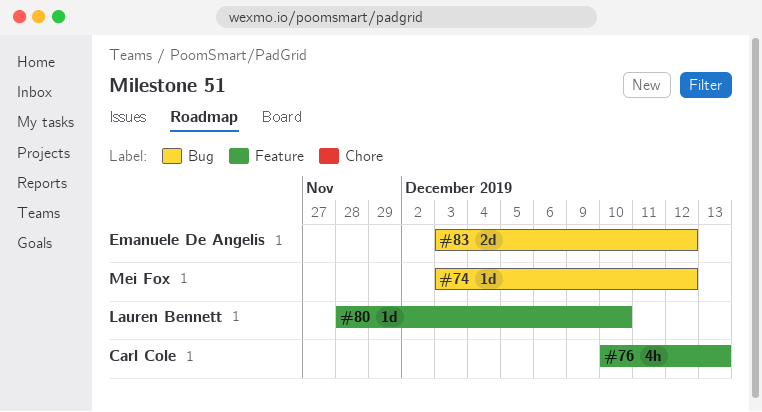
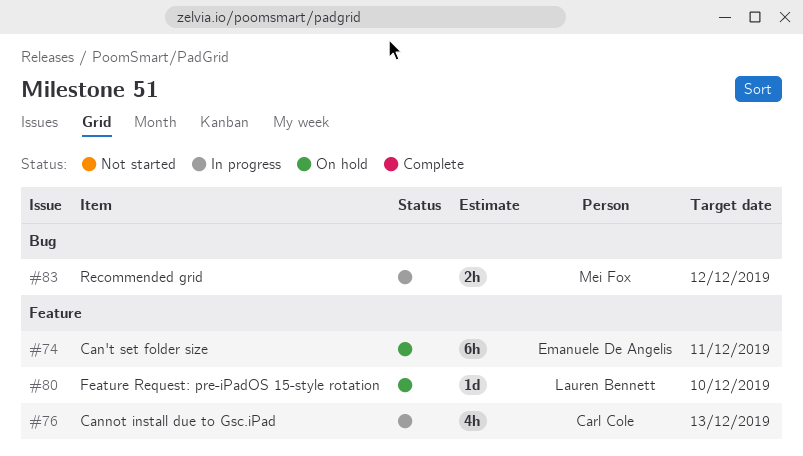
#74, owner: Mei Fox -> Emanuele De Angelis
#74, label: Bug -> Feature
#74, estimate: 1d -> 6h
#74, due: Dec 12 -> Dec 11
#83, owner: Emanuele De Angelis -> Mei Fox
#83, estimate: 2d -> 2h

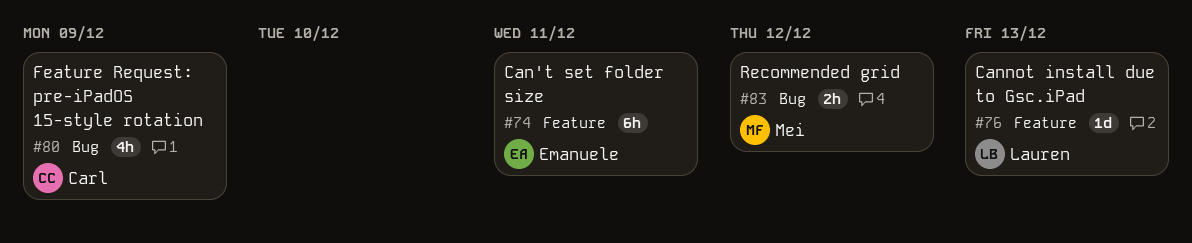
#76, owner: Carl Cole -> Lauren Bennett
#76, estimate: 4h -> 1d
#80, owner: Lauren Bennett -> Carl Cole
#80, label: Feature -> Bug
#80, estimate: 1d -> 4h
#80, due: Dec 10 -> Dec 9

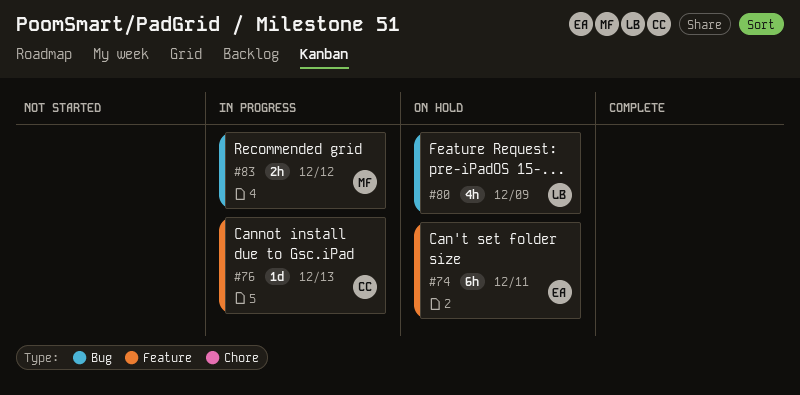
#76, owner: Lauren -> Carl
#80, owner: Carl -> Lauren

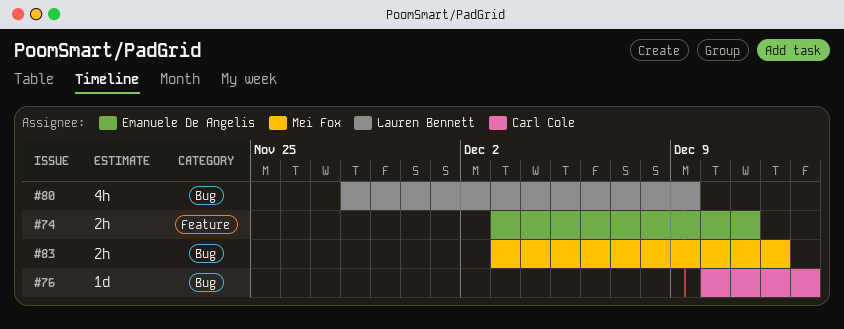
#74, estimate: 6h -> 2h
#76, label: Feature -> Bug

